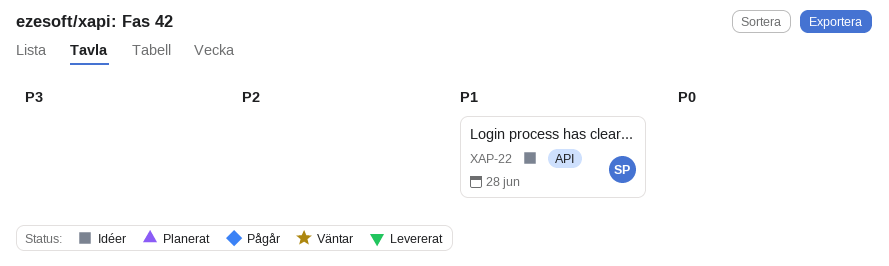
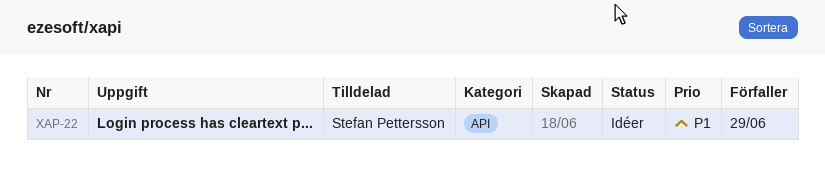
XAP-22, due: Jun 28 -> Jun 29

